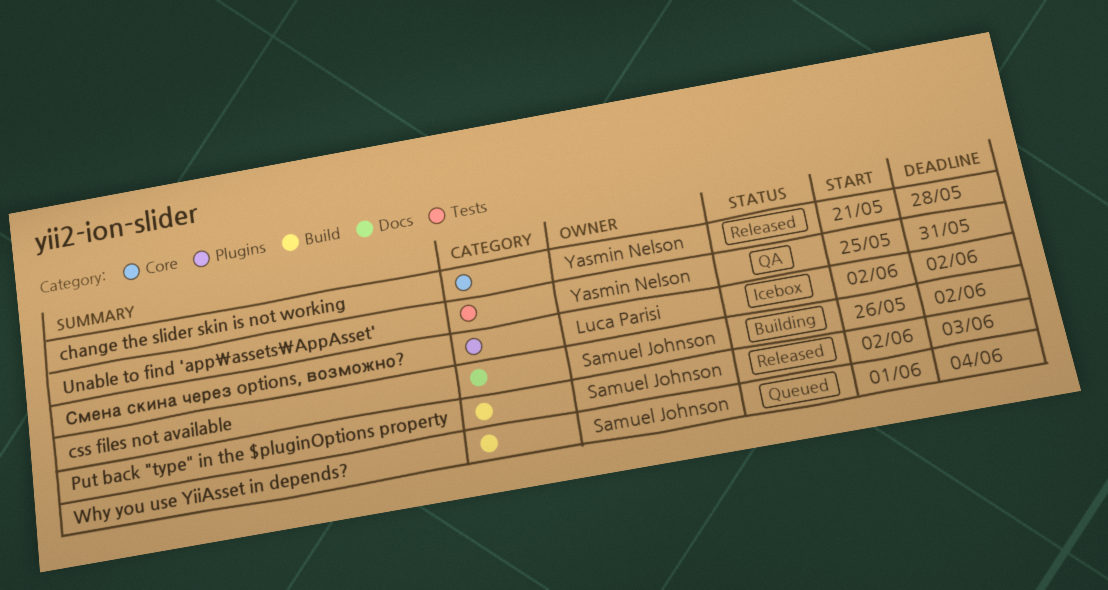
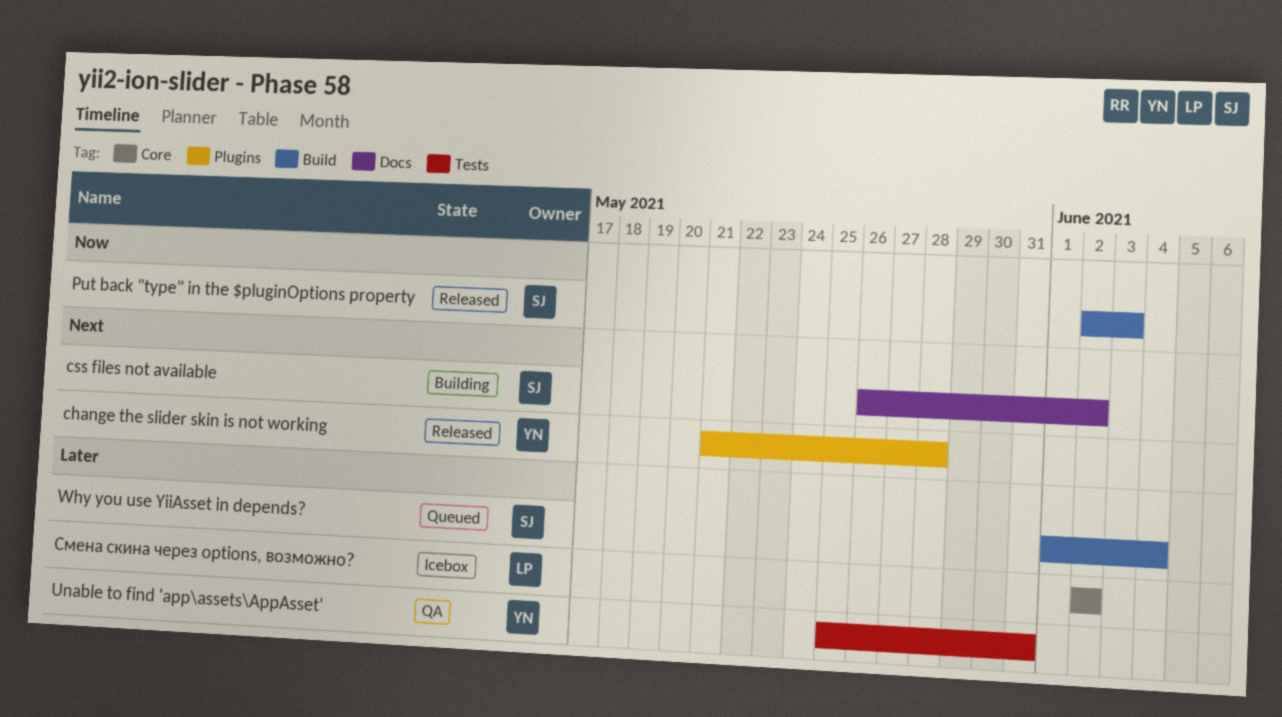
change the slider skin is not working, label: Core -> Plugins
Смена скина через options, возможно?, label: Plugins -> Core

